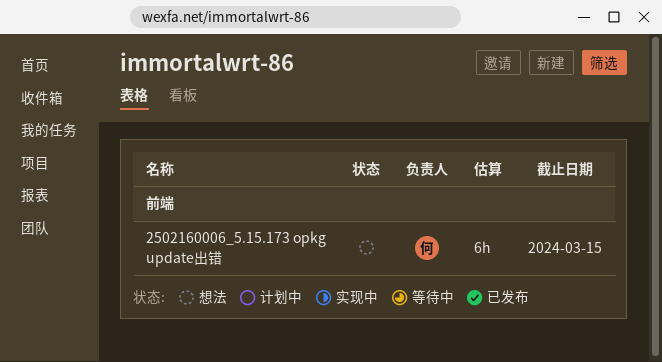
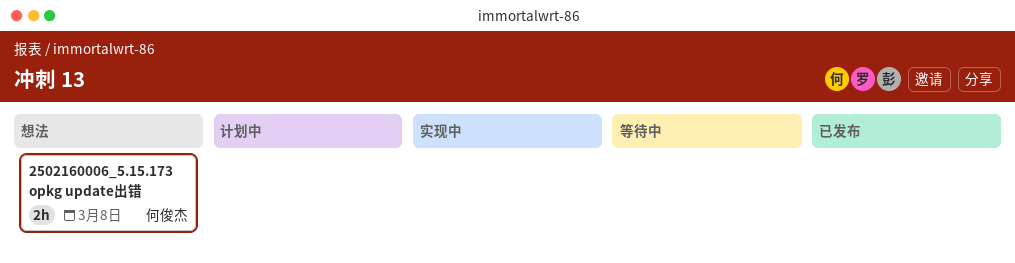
2502160006_5.15.173 opkg update出错, estimate: 6h -> 2h
2502160006_5.15.173 opkg update出错, due: Mar 15 -> Mar 8

